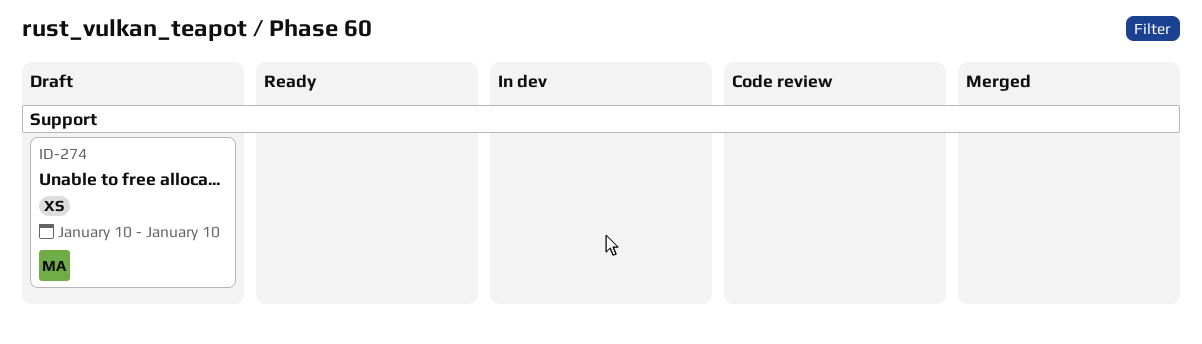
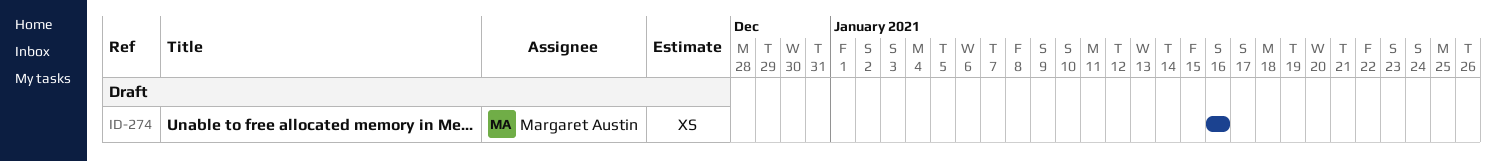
ID-274, start: Jan 10 -> Jan 16
ID-274, due: Jan 10 -> Jan 16

